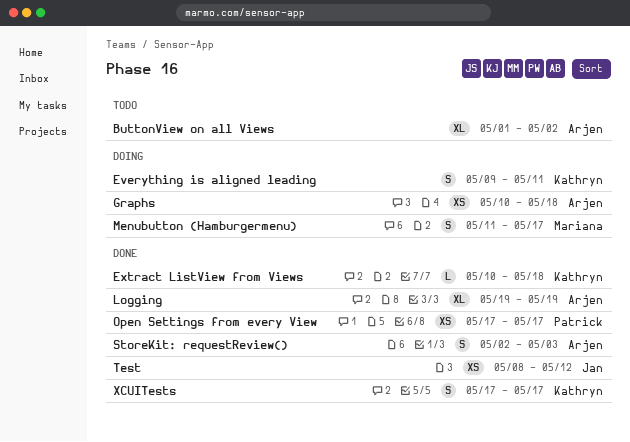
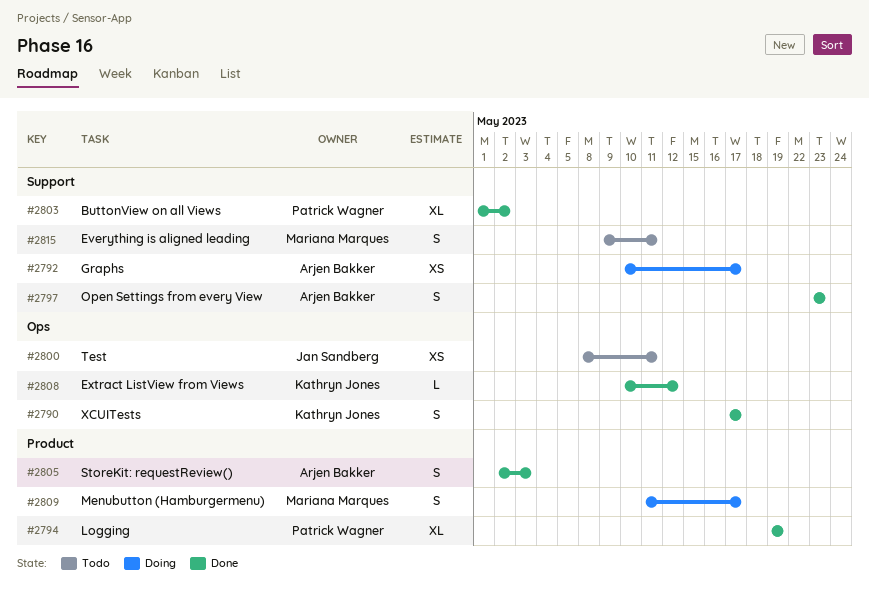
ButtonView on all Views, status: Todo -> Done
ButtonView on all Views, owner: Arjen Bakker -> Patrick Wagner
Everything is aligned leading, status: Doing -> Todo
Everything is aligned leading, owner: Kathryn Jones -> Mariana Marques
Extract ListView from Views, due: May 18 -> May 12
Graphs, due: May 18 -> May 17
Logging, owner: Arjen Bakker -> Patrick Wagner
Open Settings from every View, owner: Patrick Wagner -> Arjen Bakker
Open Settings from every View, estimate: XS -> S
Open Settings from every View, start: May 17 -> May 23
Open Settings from every View, due: May 17 -> May 23
Test, status: Done -> Todo
Test, due: May 12 -> May 11

